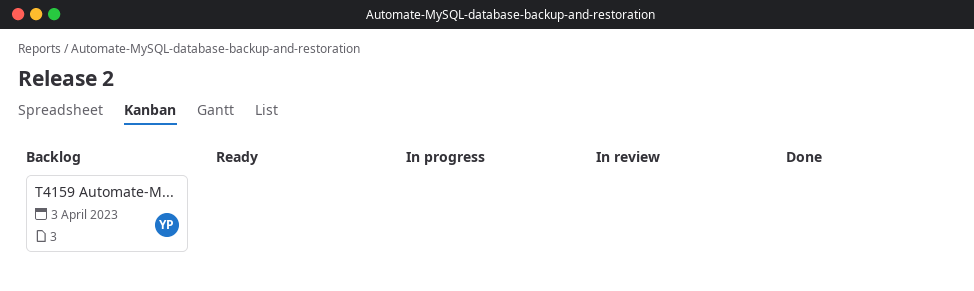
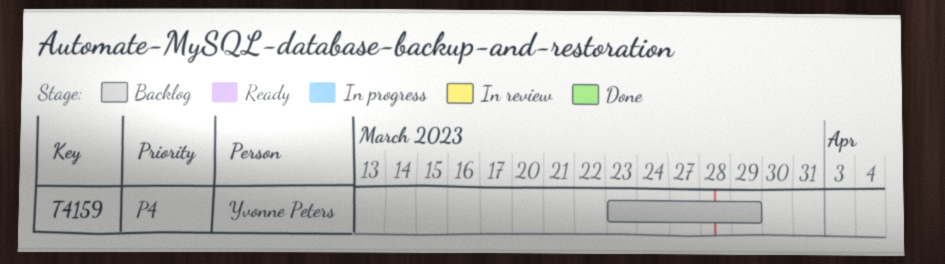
T4159, due: Apr 3 -> Mar 29

